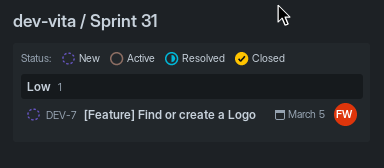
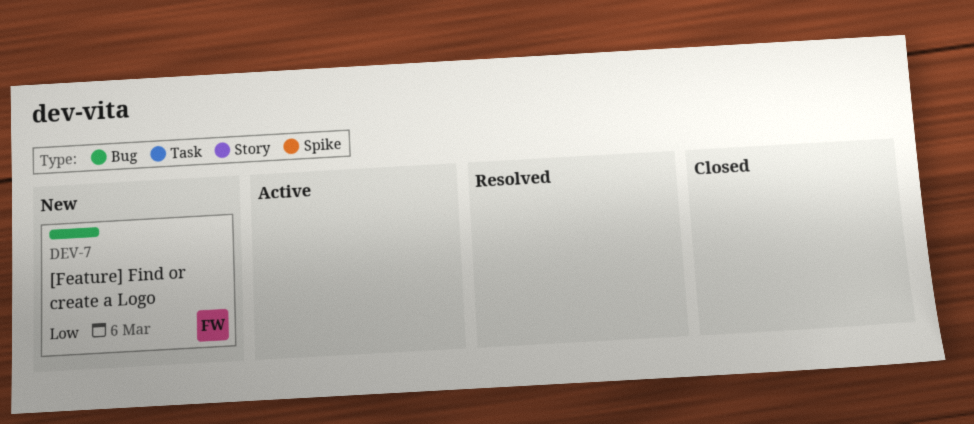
DEV-7, due: Mar 5 -> Mar 6

